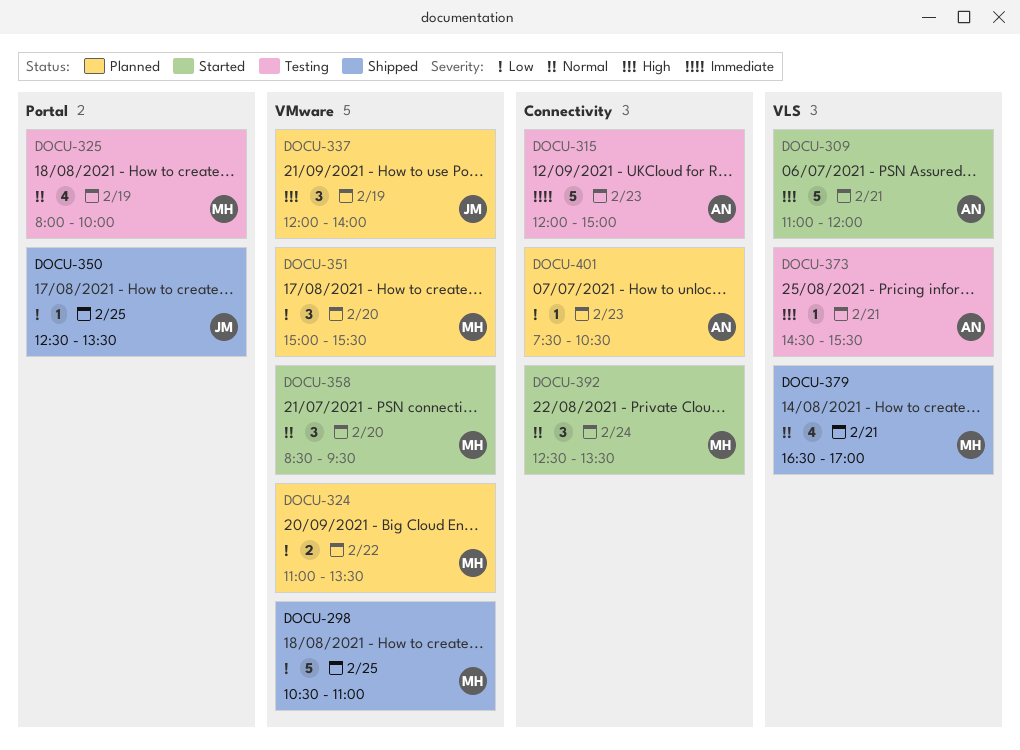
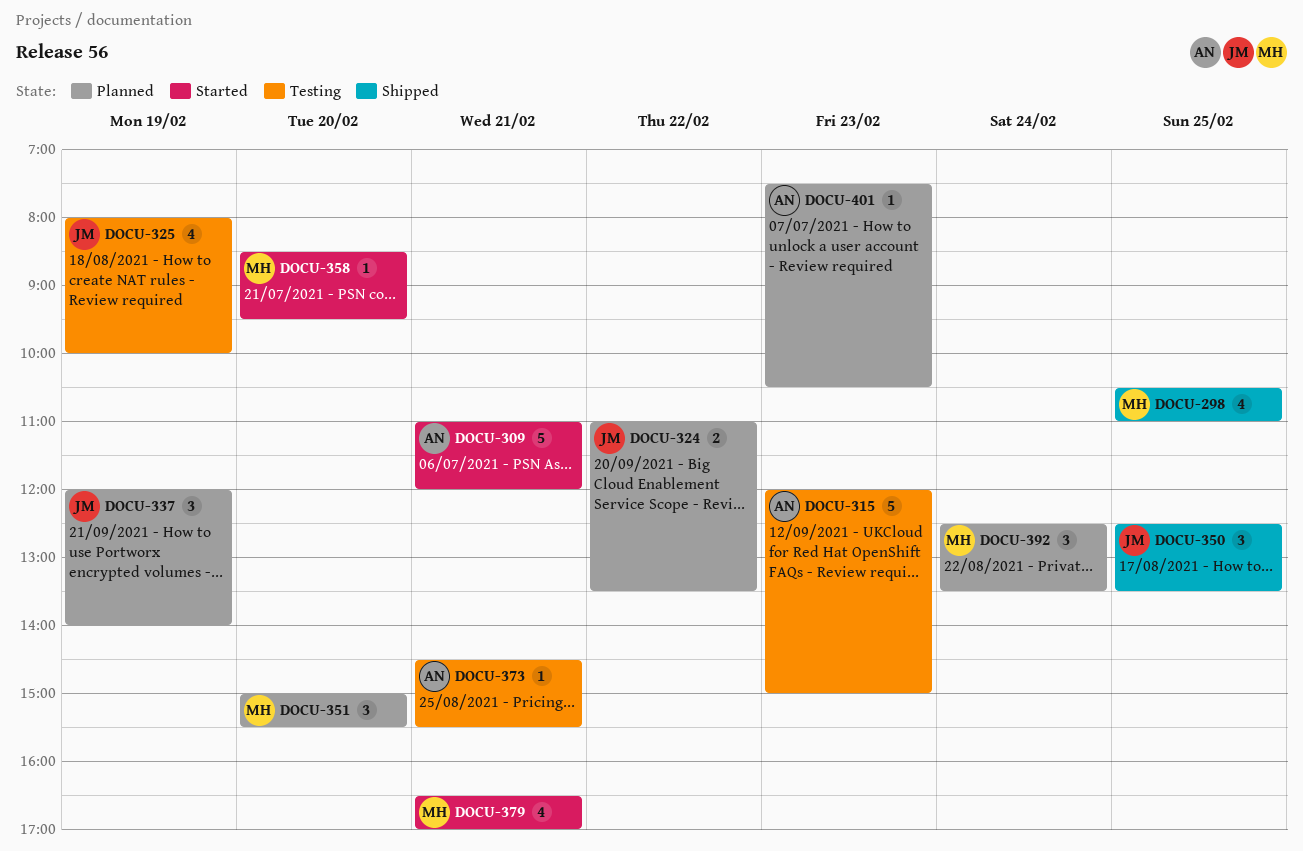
DOCU-298, estimate: 5 -> 4
DOCU-324, owner: MH -> JM
DOCU-325, owner: MH -> JM
DOCU-350, estimate: 1 -> 3
DOCU-358, estimate: 3 -> 1
DOCU-379, status: Shipped -> Started
DOCU-392, status: Started -> Planned

